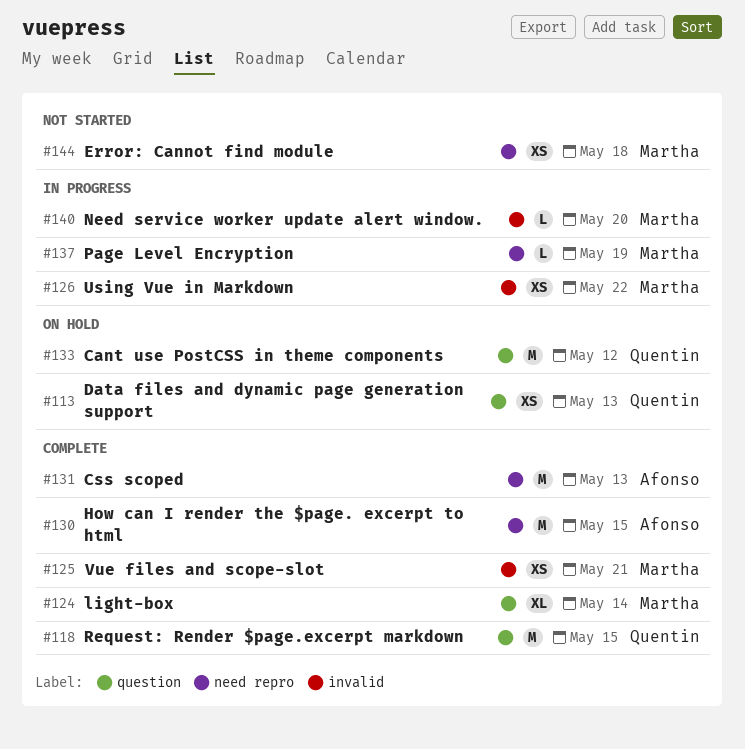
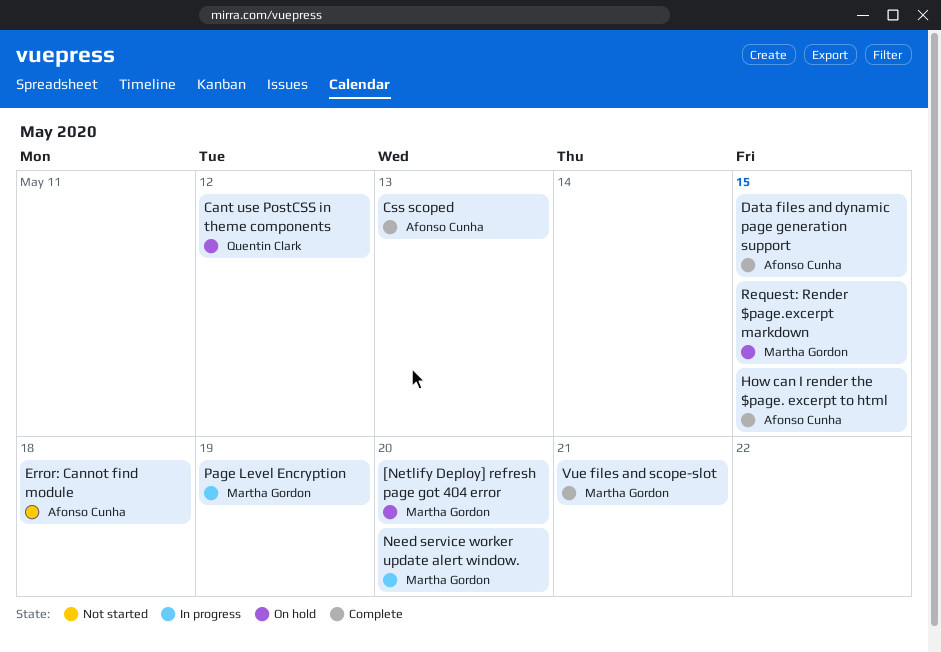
[Netlify Deploy] refresh page got 404 error: none -> present
Data files and dynamic page generation support, status: On hold -> Complete
Data files and dynamic page generation support, owner: Quentin Clark -> Afonso Cunha
Data files and dynamic page generation support, due: May 13 -> May 15
Error: Cannot find module, owner: Martha Gordon -> Afonso Cunha
light-box: present -> none
Request: Render $page.excerpt markdown, status: Complete -> On hold
Request: Render $page.excerpt markdown, owner: Quentin Clark -> Martha Gordon
Using Vue in Markdown: present -> none

